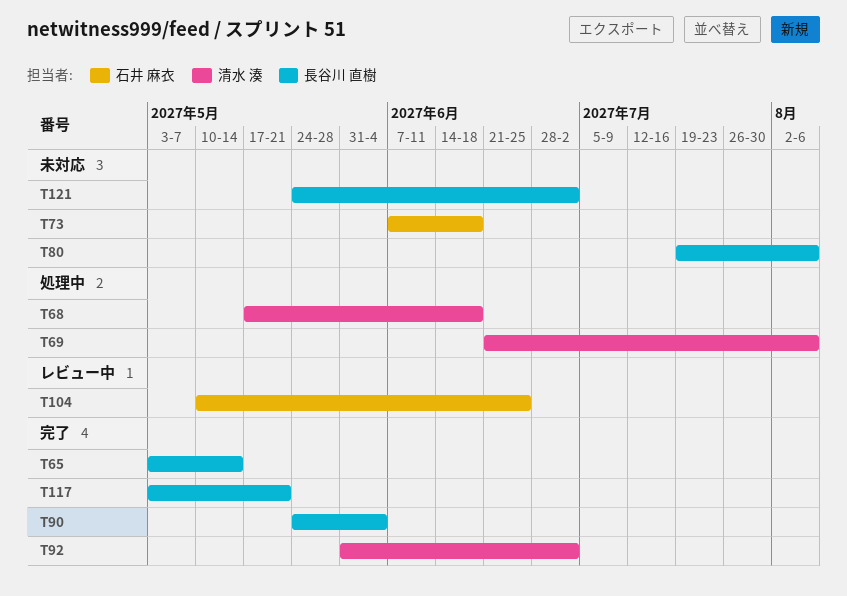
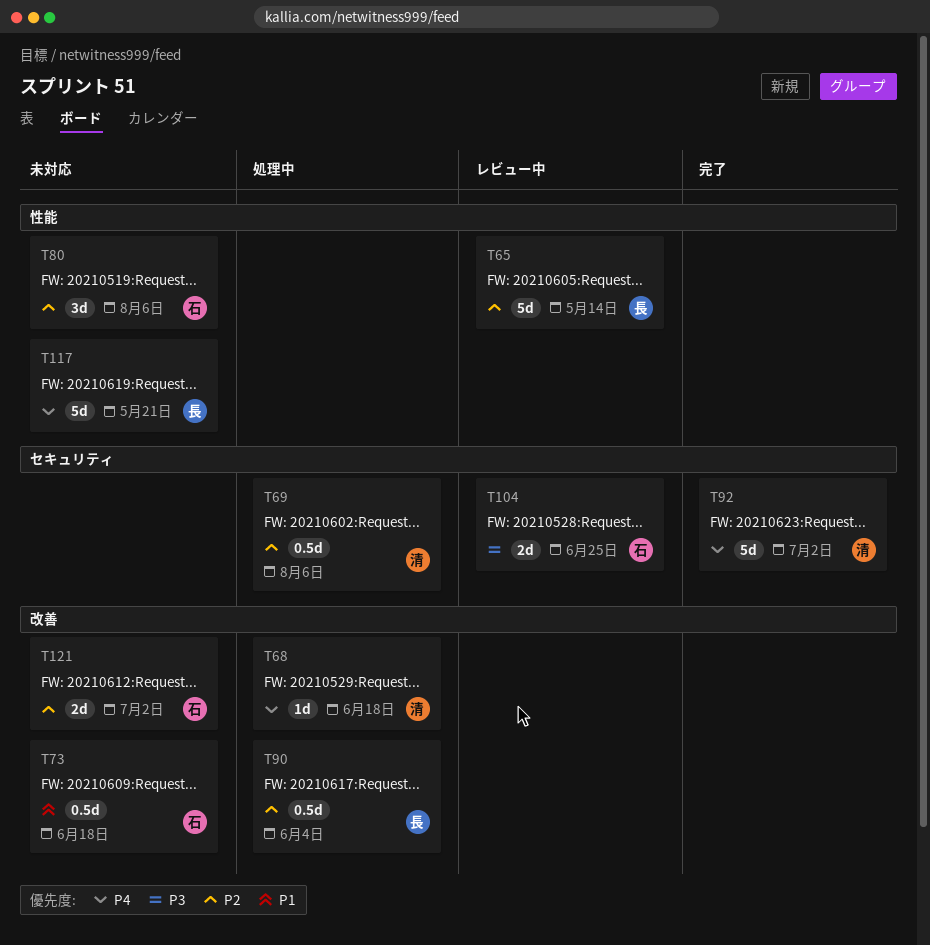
T65, status: 完了 -> レビュー中
T80, owner: 長谷川 直樹 -> 石井 麻衣
T90, status: 完了 -> 処理中
T117, status: 完了 -> 未対応
T121, owner: 長谷川 直樹 -> 石井 麻衣

